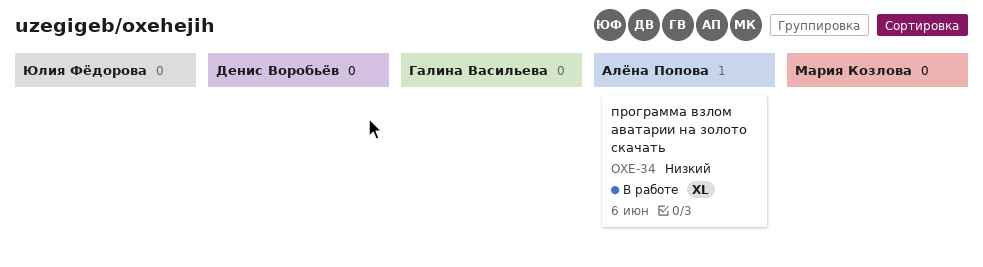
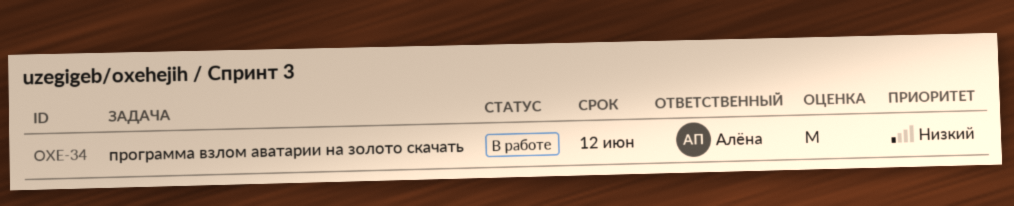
OXE-34, estimate: XL -> M
OXE-34, due: Jun 6 -> Jun 12

